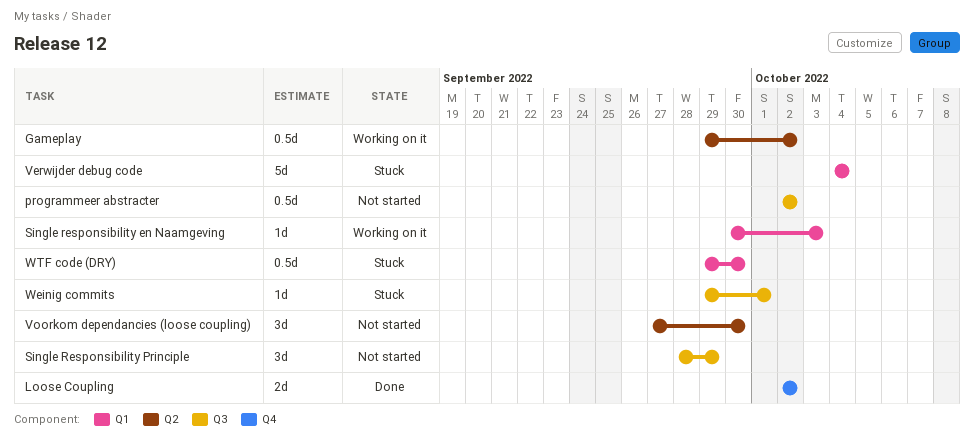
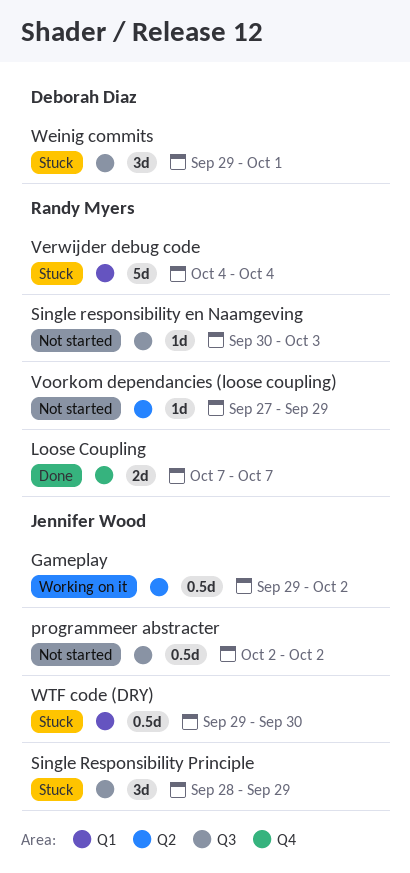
Loose Coupling, start: Oct 2 -> Oct 7
Loose Coupling, due: Oct 2 -> Oct 7
Single responsibility en Naamgeving, status: Working on it -> Not started
Single responsibility en Naamgeving, label: Q1 -> Q3
Single Responsibility Principle, status: Not started -> Stuck
Voorkom dependancies (loose coupling), estimate: 3d -> 1d
Voorkom dependancies (loose coupling), due: Sep 30 -> Sep 29
Weinig commits, estimate: 1d -> 3d

